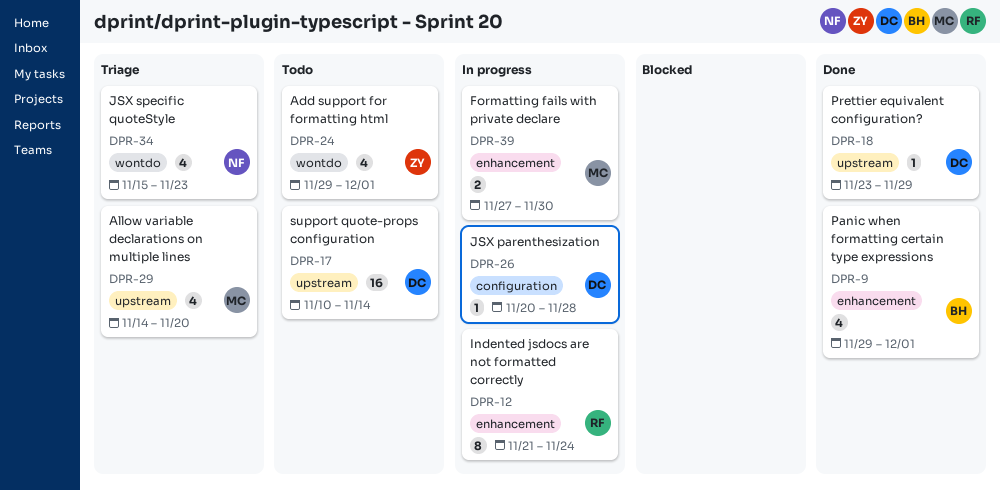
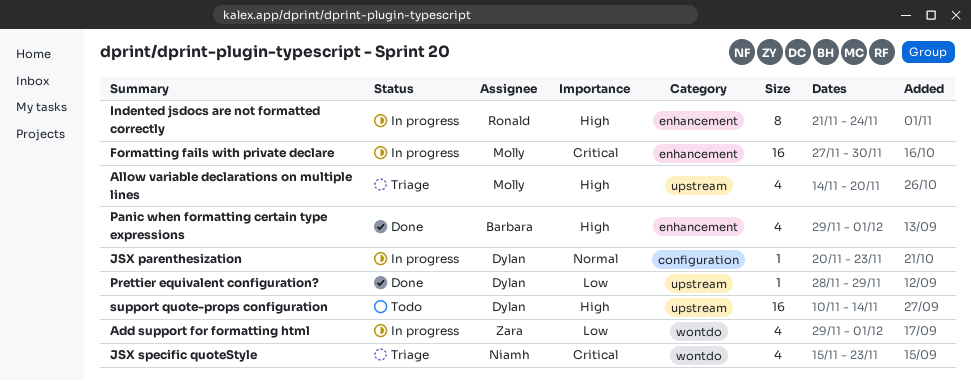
Add support for formatting html, status: Todo -> In progress
Formatting fails with private declare, estimate: 2 -> 16
JSX parenthesization, due: Nov 28 -> Nov 23
Prettier equivalent configuration?, start: Nov 23 -> Nov 28

